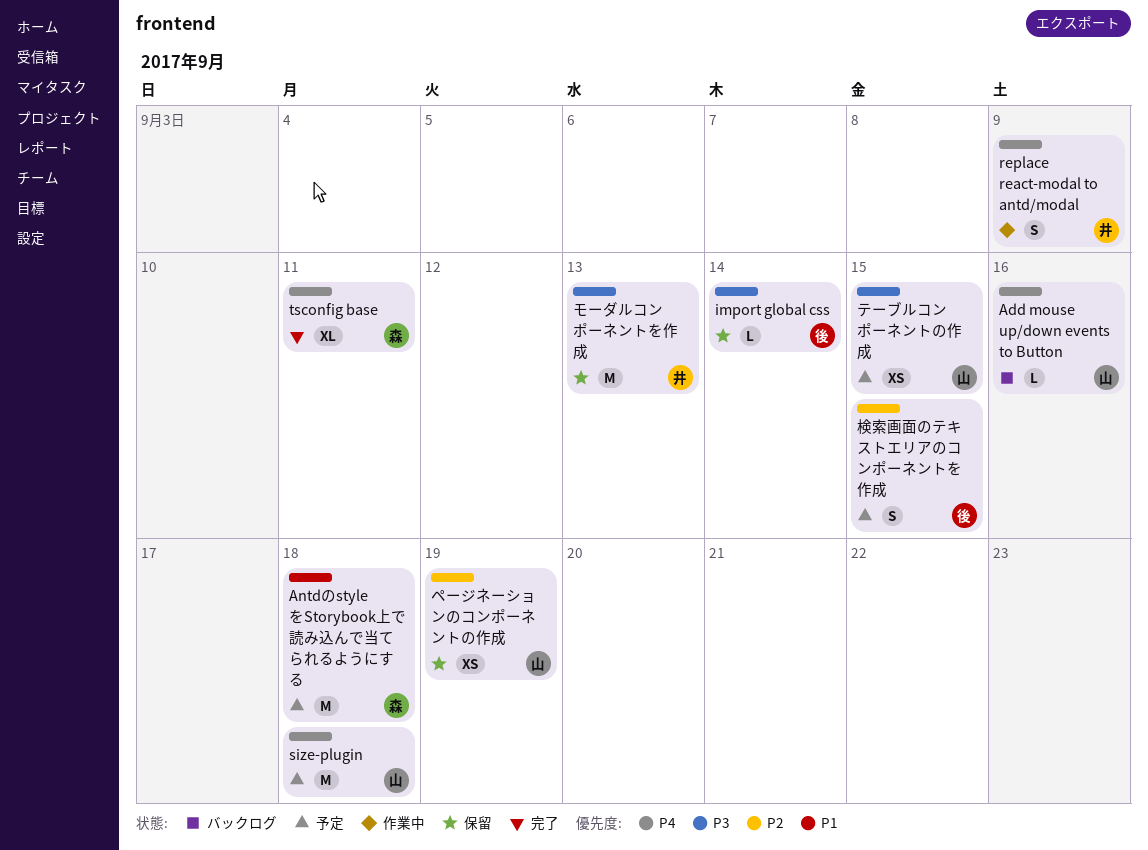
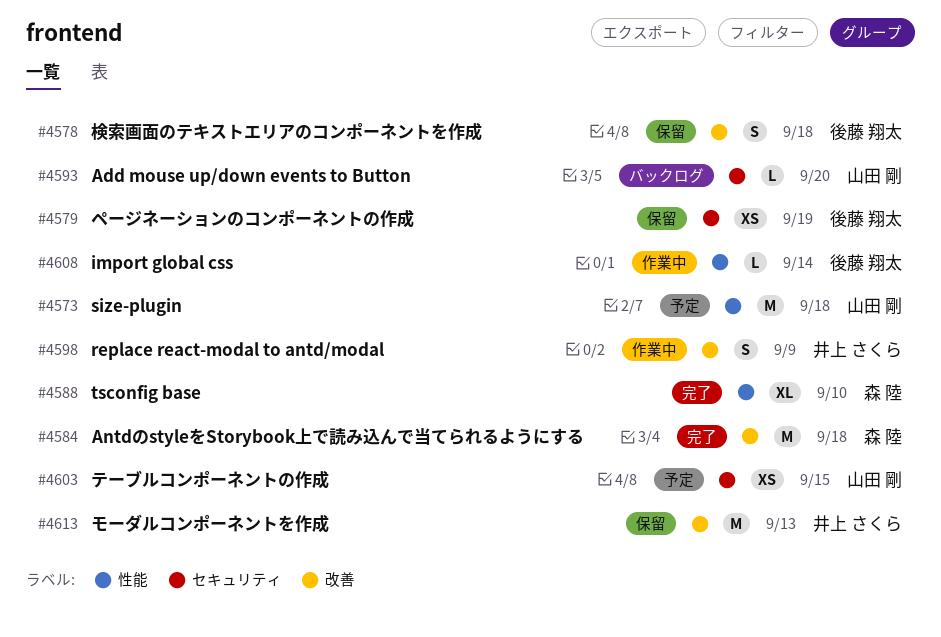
Add mouse up/down events to Button, due: Sep 16 -> Sep 20
AntdのstyleをStorybook上で読み込んで当てられるようにする, status: 予定 -> 完了
import global css, status: 保留 -> 作業中
tsconfig base, due: Sep 11 -> Sep 10
ページネーションのコンポーネントの作成, owner: 山田 剛 -> 後藤 翔太
検索画面のテキストエリアのコンポーネントを作成, status: 予定 -> 保留
検索画面のテキストエリアのコンポーネントを作成, due: Sep 15 -> Sep 18

